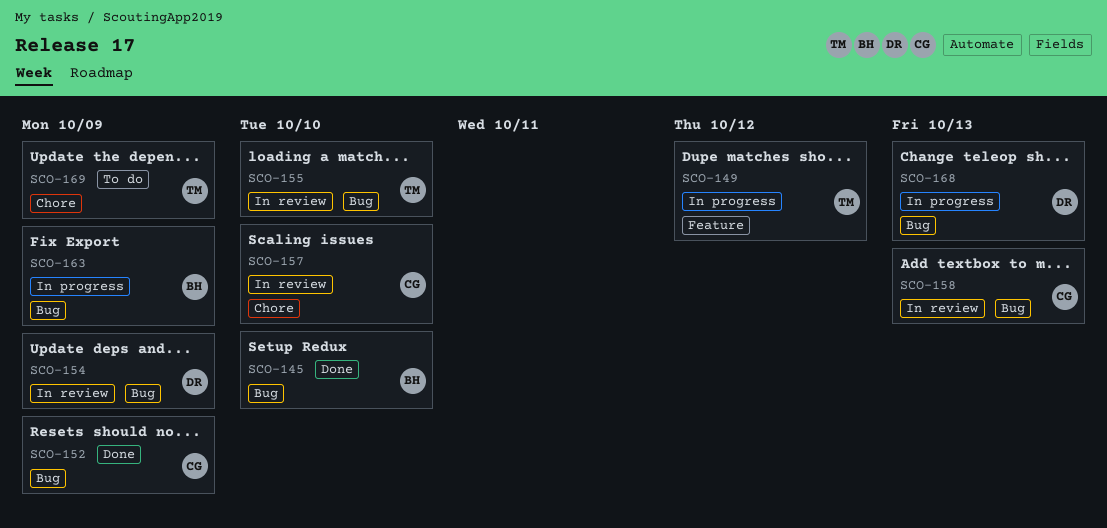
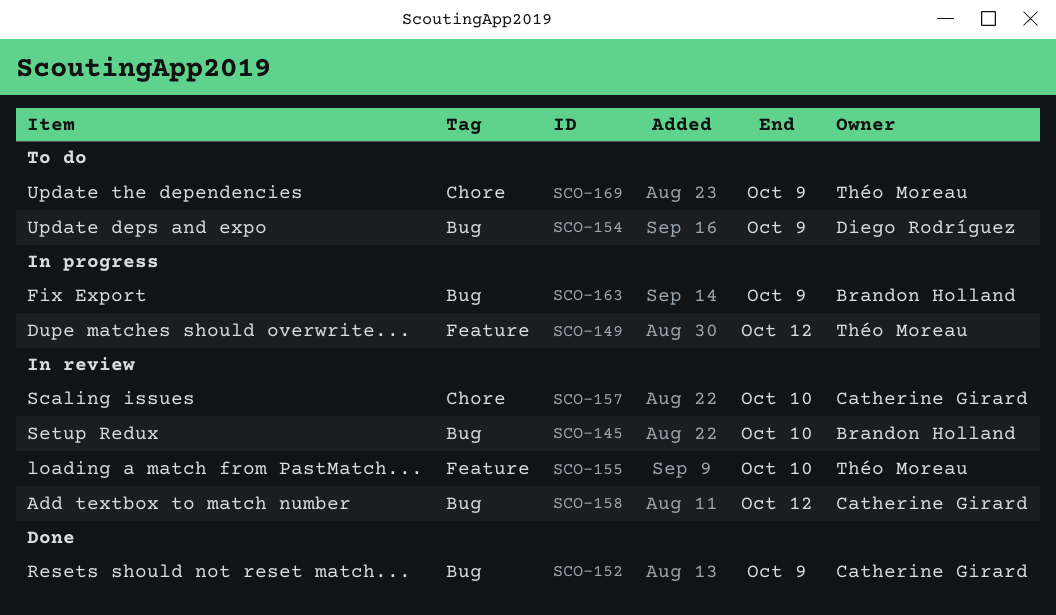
SCO-145, status: Done -> In review
SCO-154, status: In review -> To do
SCO-155, label: Bug -> Feature
SCO-158, due: Oct 13 -> Oct 12
SCO-168: present -> none

